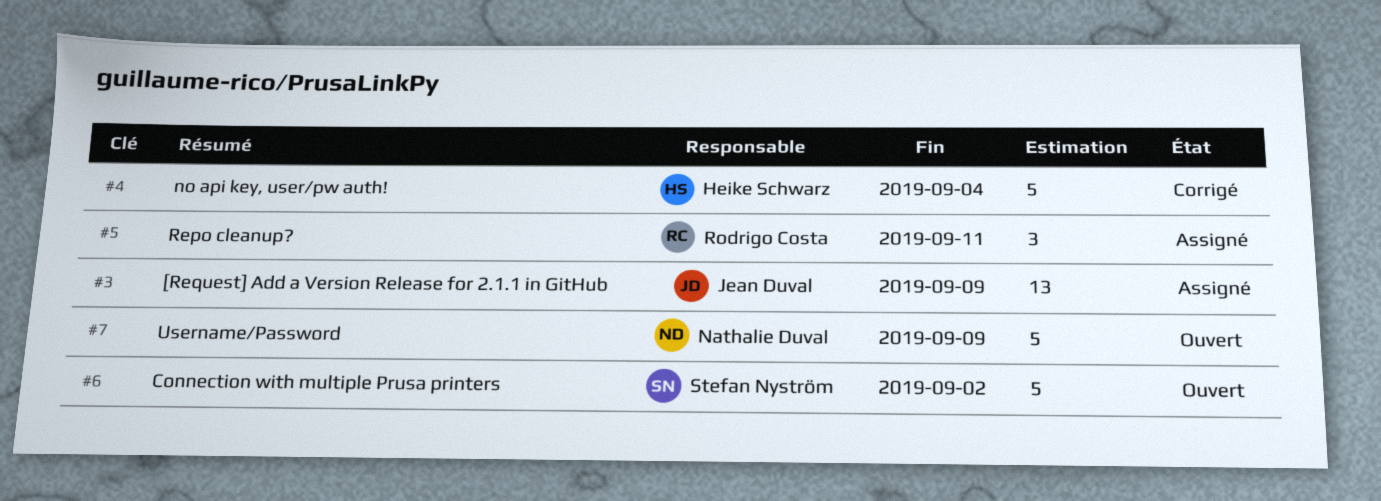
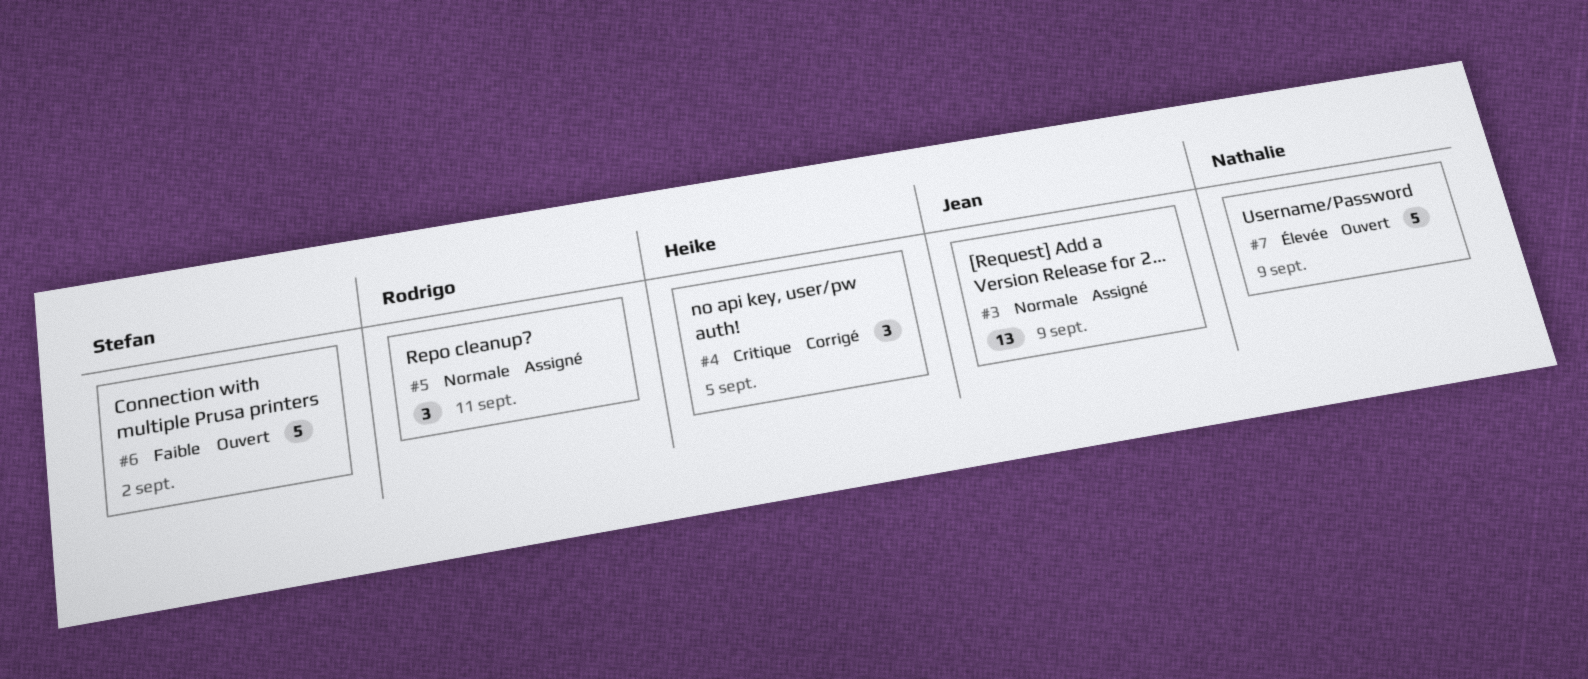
#4, estimate: 5 -> 3
#4, due: Sep 4 -> Sep 5

